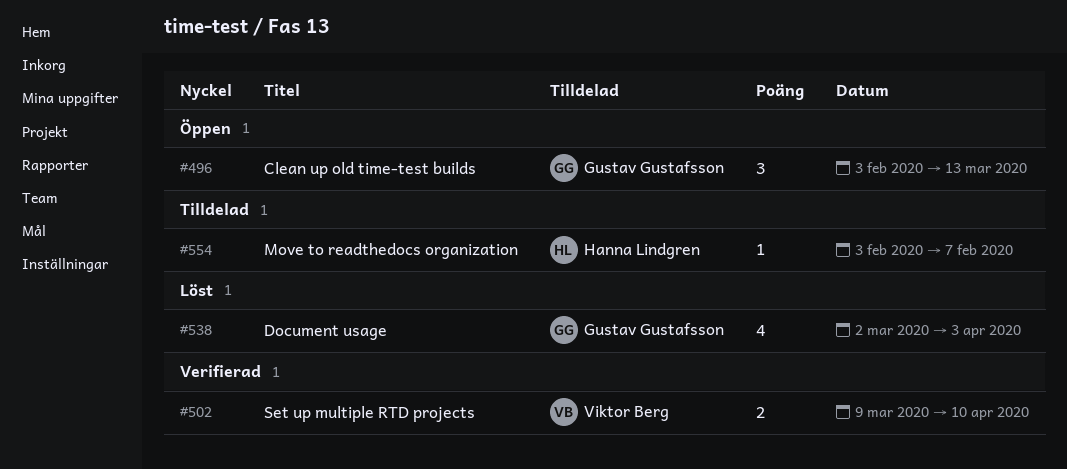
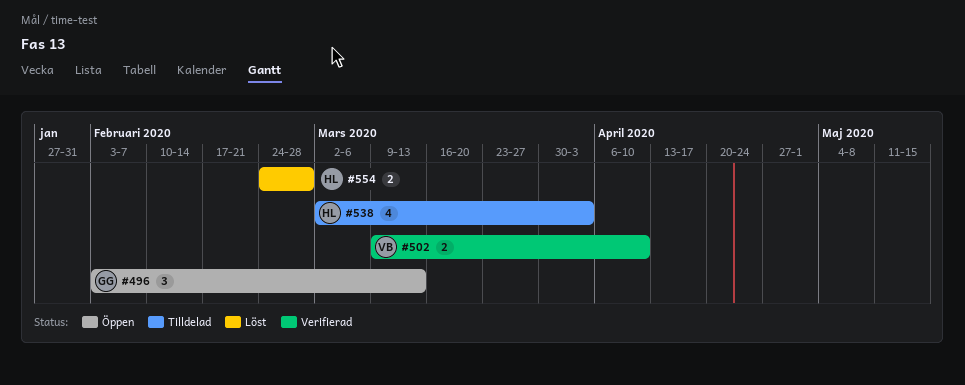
#538, status: Löst -> Tilldelad
#538, owner: Gustav Gustafsson -> Hanna Lindgren
#554, status: Tilldelad -> Löst
#554, estimate: 1 -> 2
#554, start: Feb 3 -> Feb 24
#554, due: Feb 7 -> Feb 28

